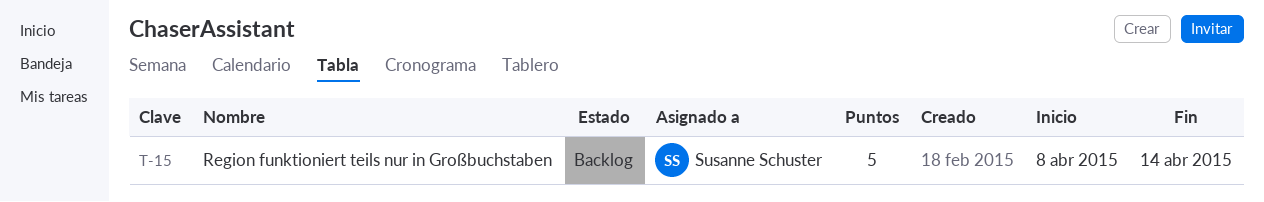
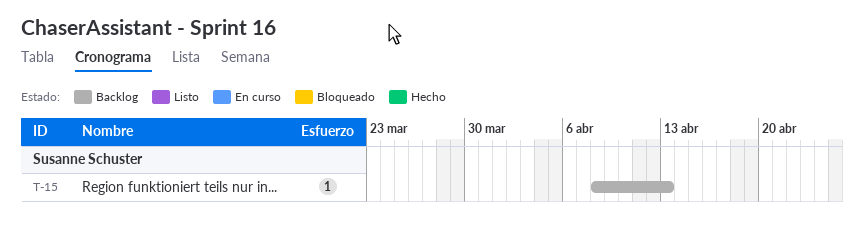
T-15, estimate: 5 -> 1
T-15, due: Apr 14 -> Apr 13

